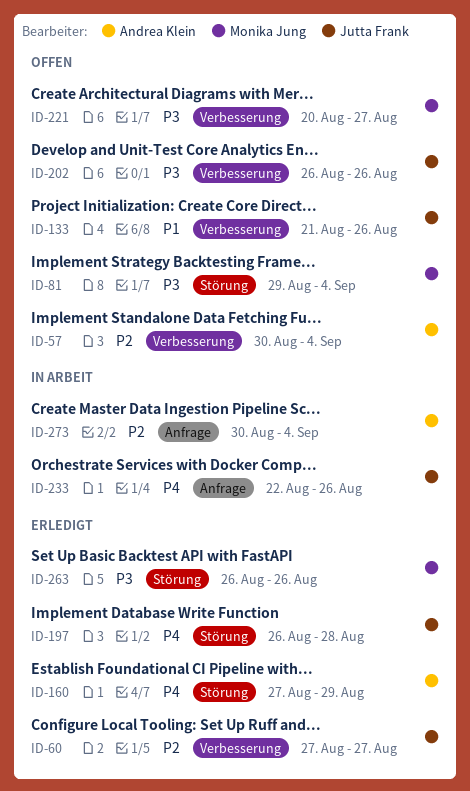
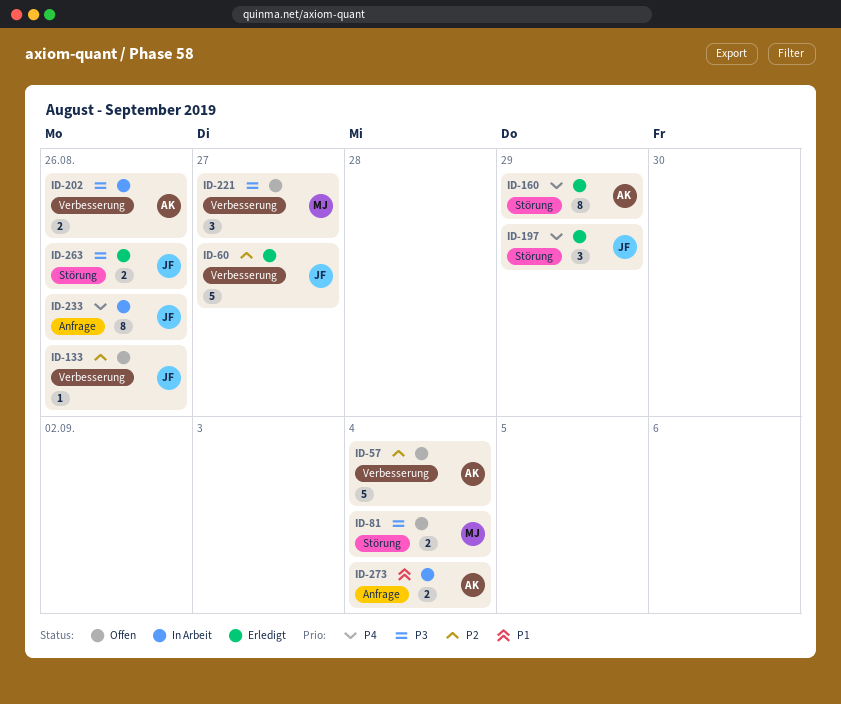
ID-133, priority: P1 -> P2
ID-197, due: Aug 28 -> Aug 29
ID-202, status: Offen -> In Arbeit
ID-202, owner: Jutta Frank -> Andrea Klein
ID-263, owner: Monika Jung -> Jutta Frank
ID-273, priority: P2 -> P1

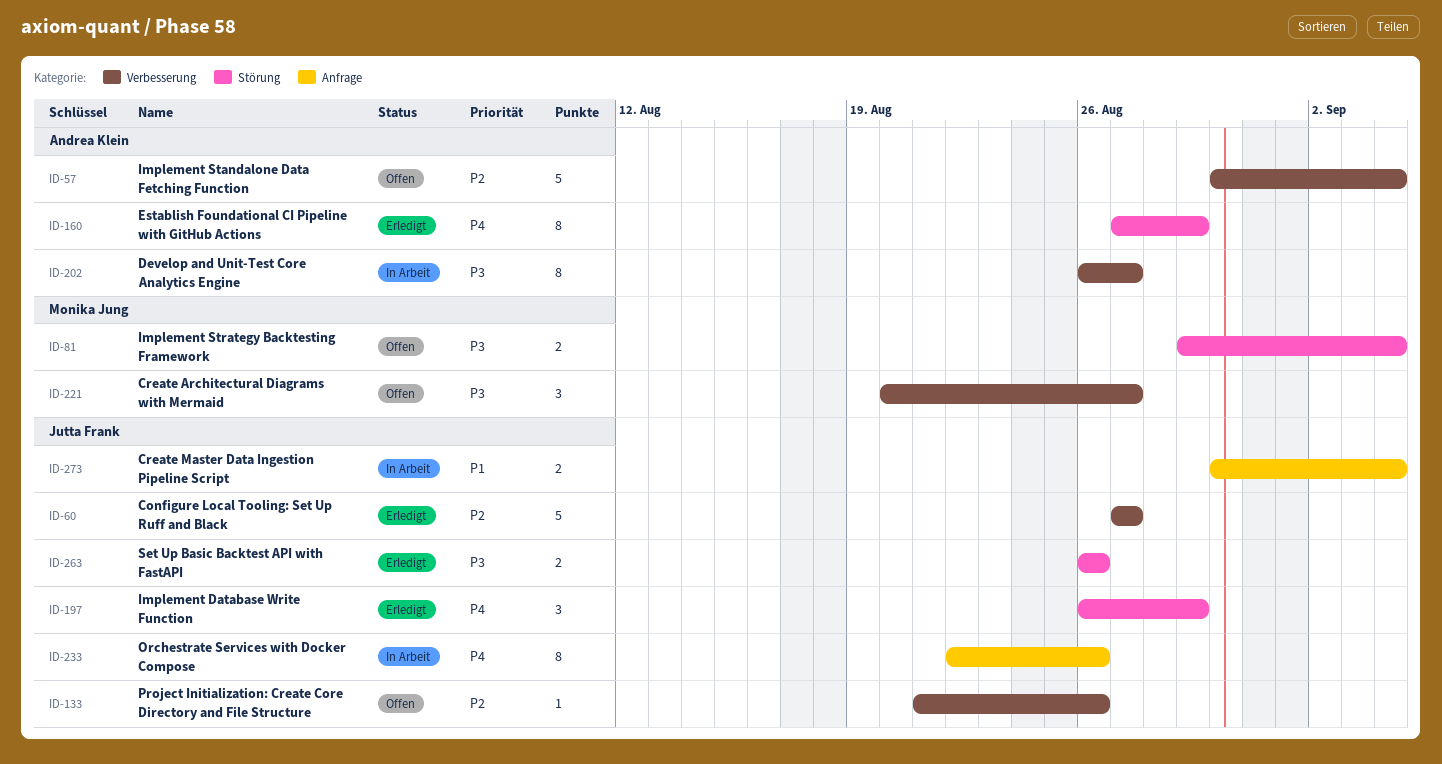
ID-202, estimate: 2 -> 8
ID-202, due: Aug 26 -> Aug 27
ID-273, owner: Andrea Klein -> Jutta Frank

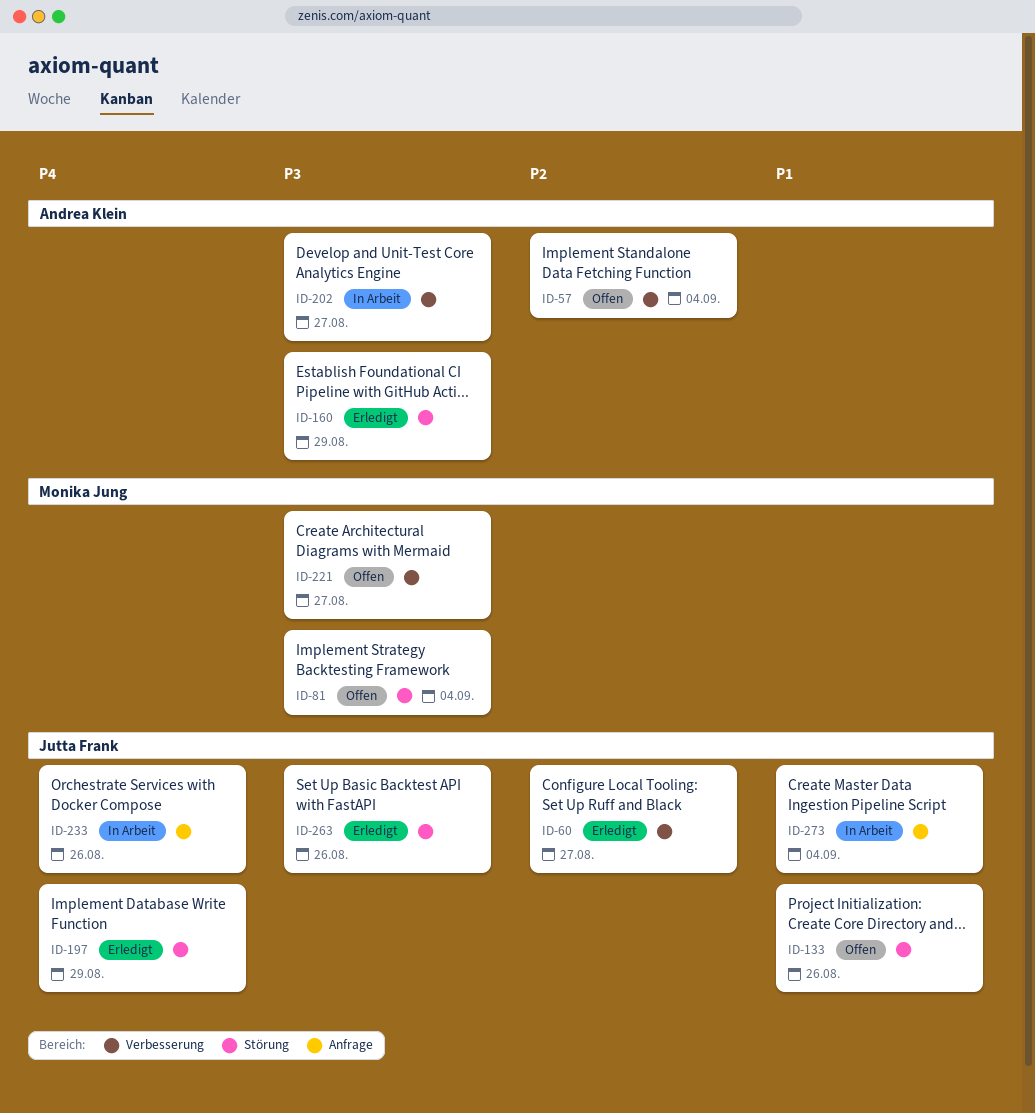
ID-133, priority: P2 -> P1
ID-133, label: Verbesserung -> Störung
ID-160, priority: P4 -> P3

